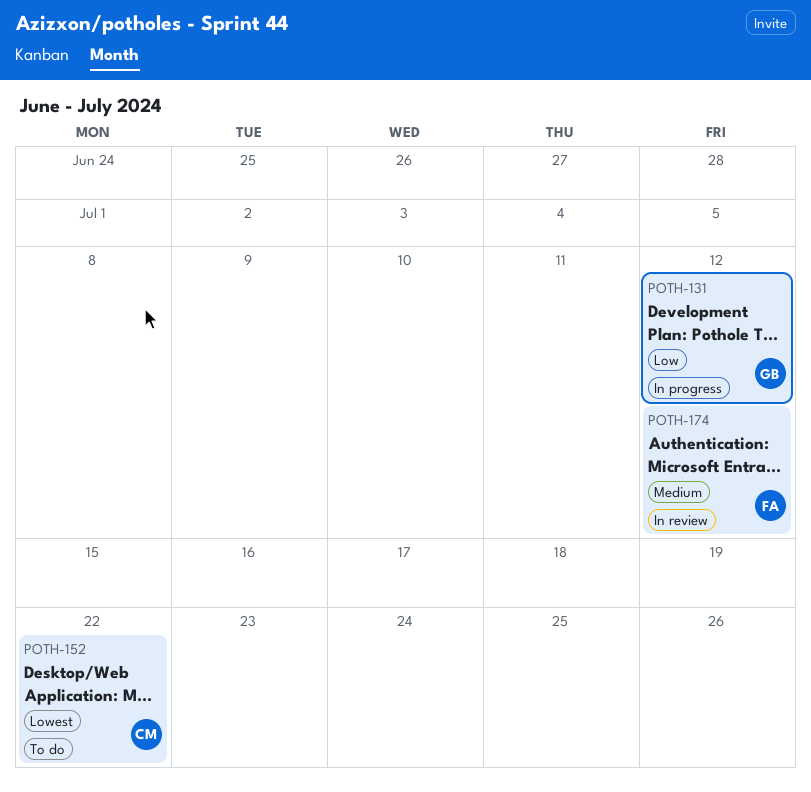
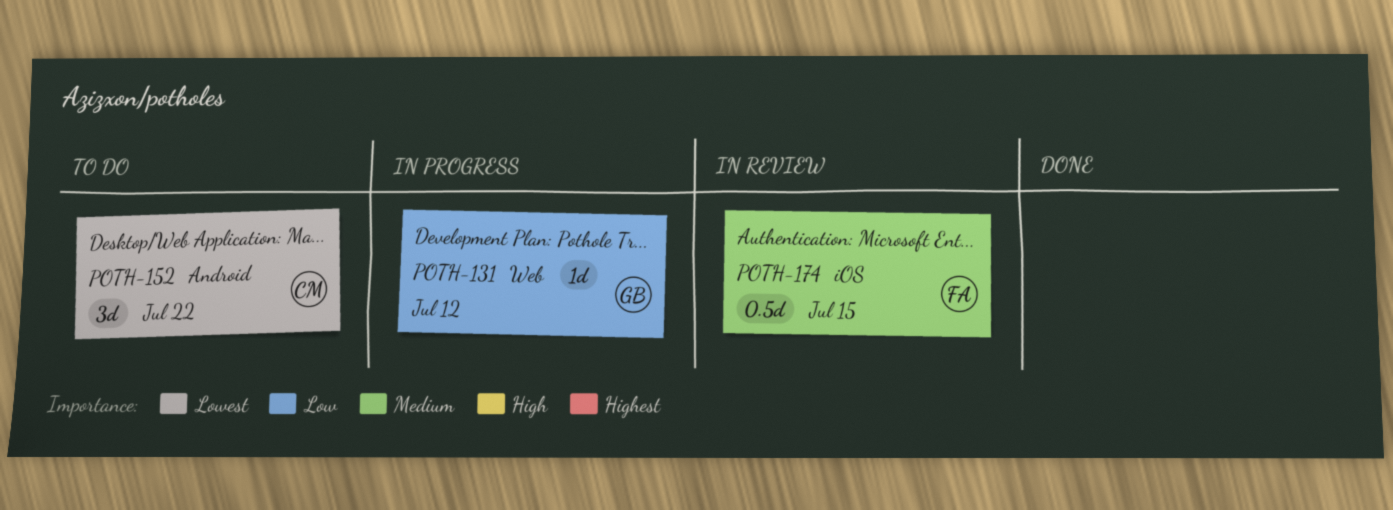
POTH-174, due: Jul 12 -> Jul 15

